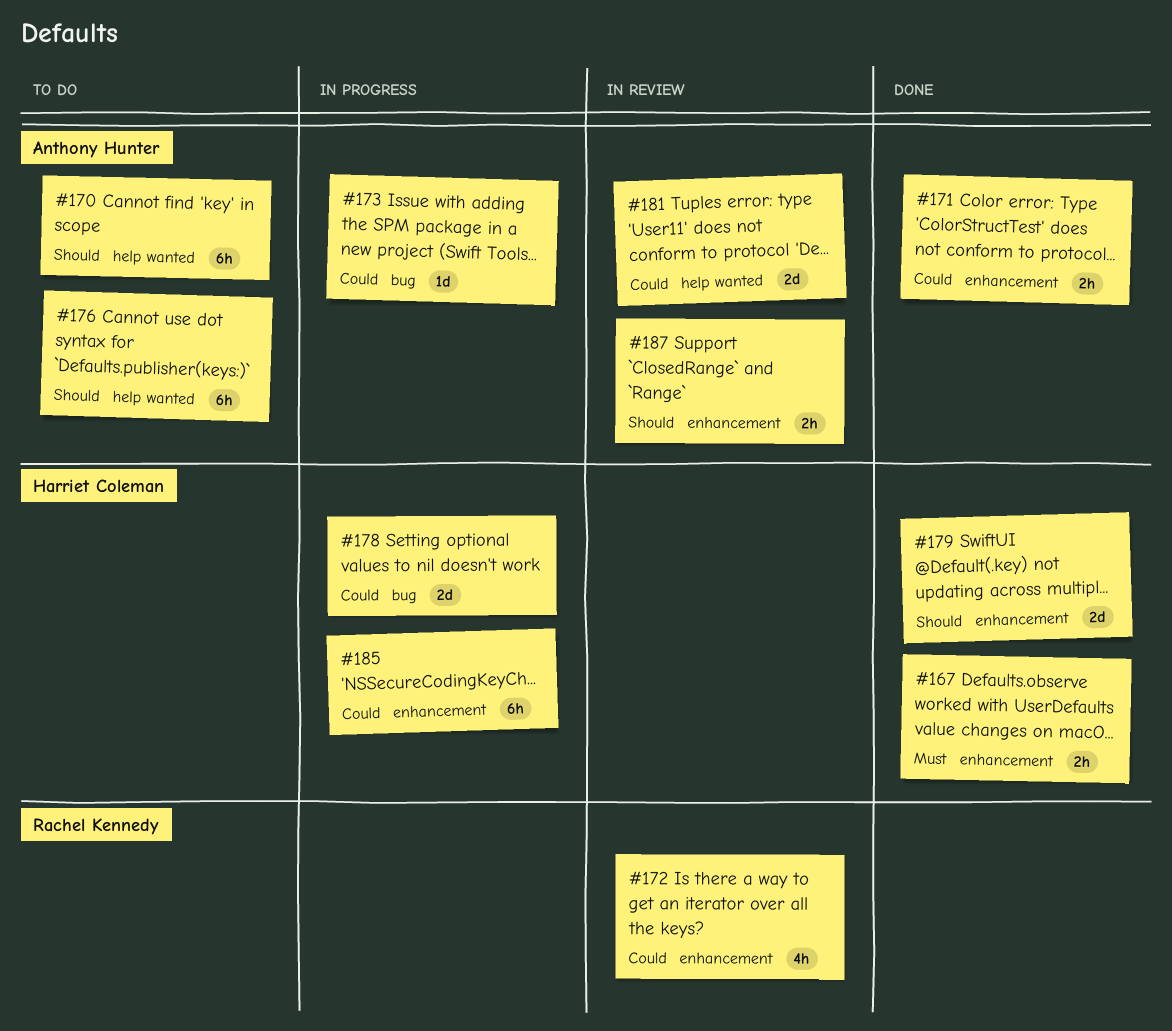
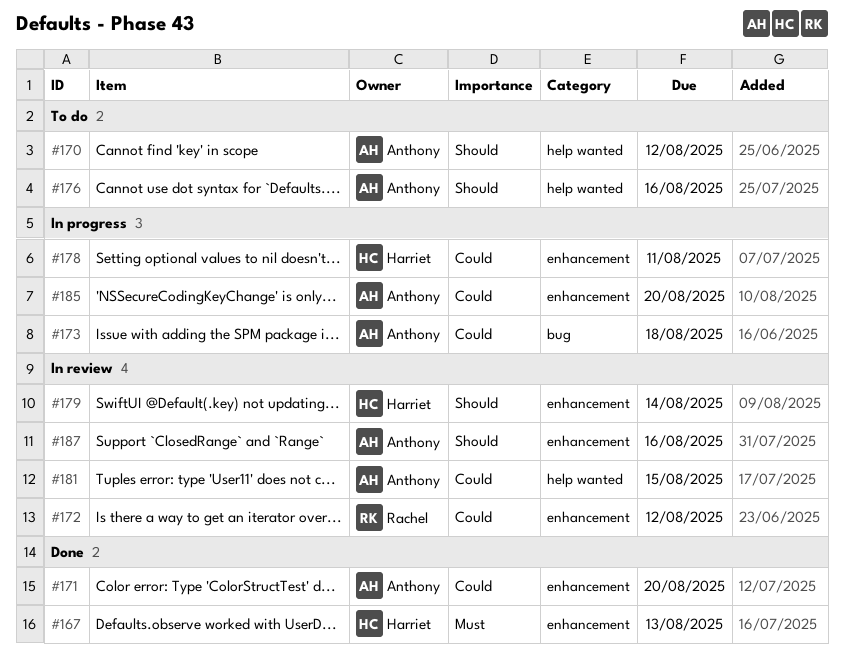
#178, label: bug -> enhancement
#179, status: Done -> In review
#185, owner: Harriet Coleman -> Anthony Hunter

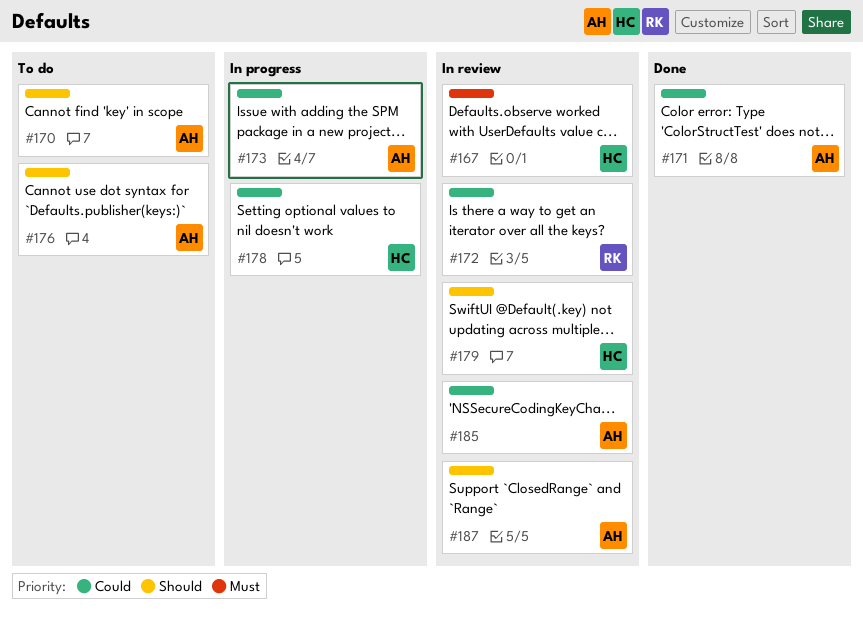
#167, status: Done -> In review
#181: present -> none
#185, status: In progress -> In review

